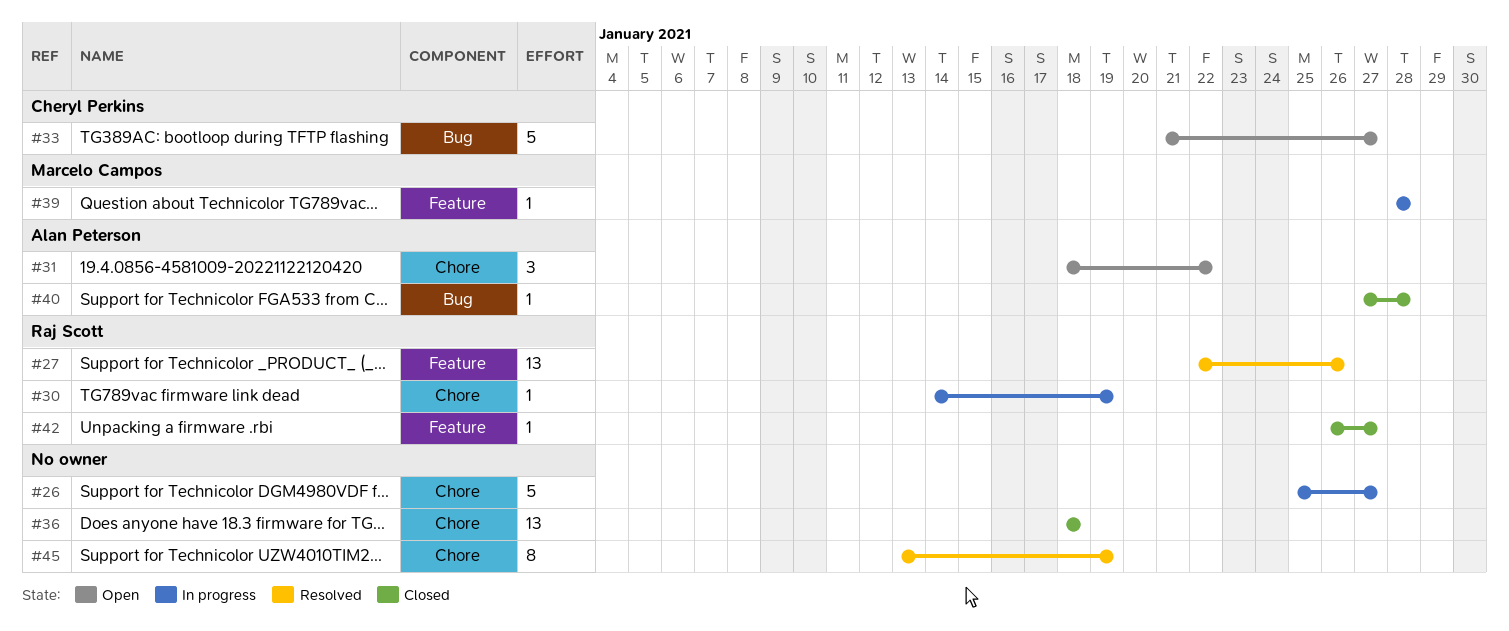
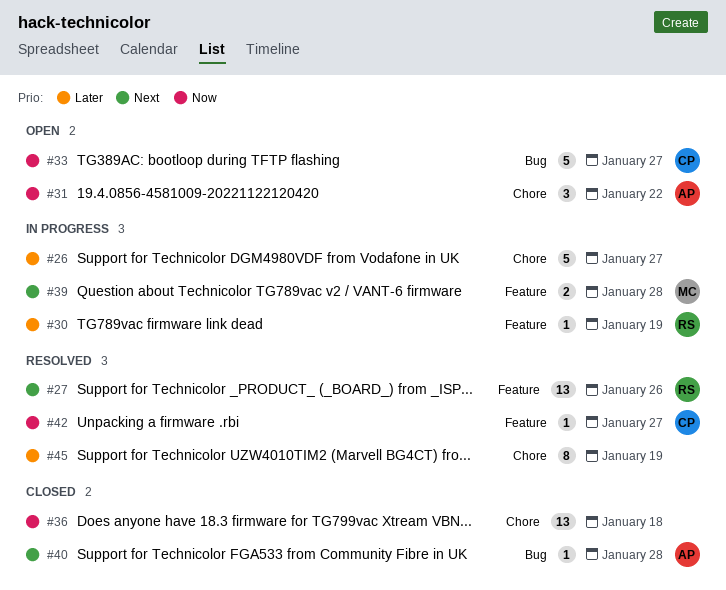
#30, label: Chore -> Feature
#39, estimate: 1 -> 2
#42, status: Closed -> Resolved
#42, owner: Raj Scott -> Cheryl Perkins

